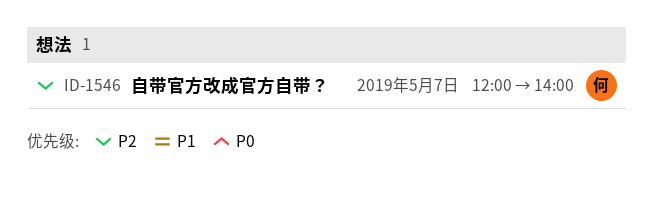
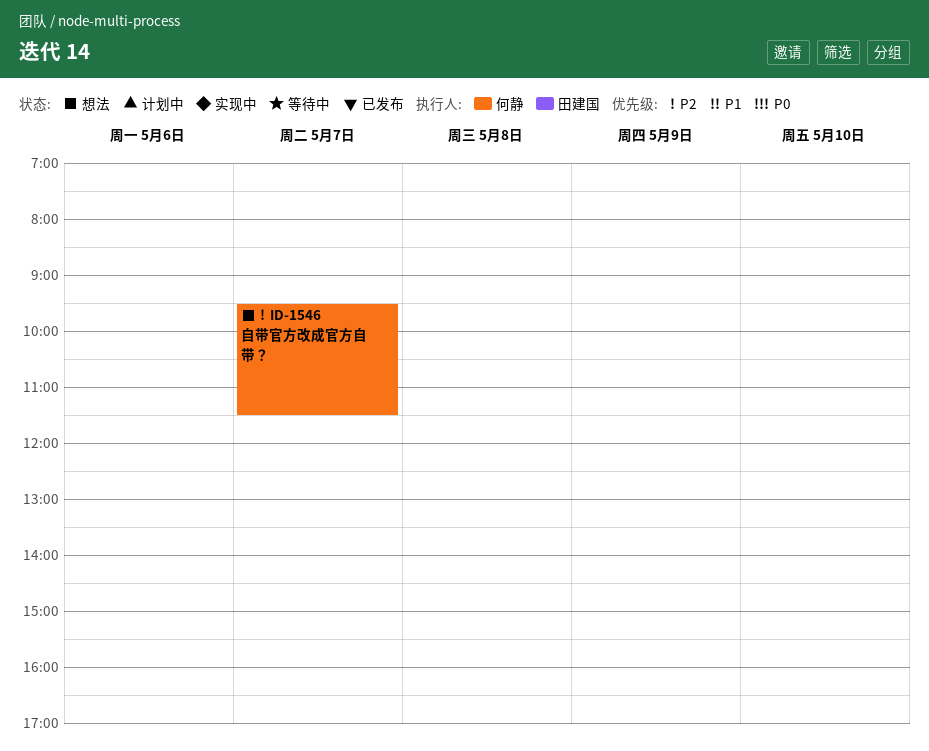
ID-1546, begins: 12:00 -> 09:30
ID-1546, ends: 14:00 -> 11:30

